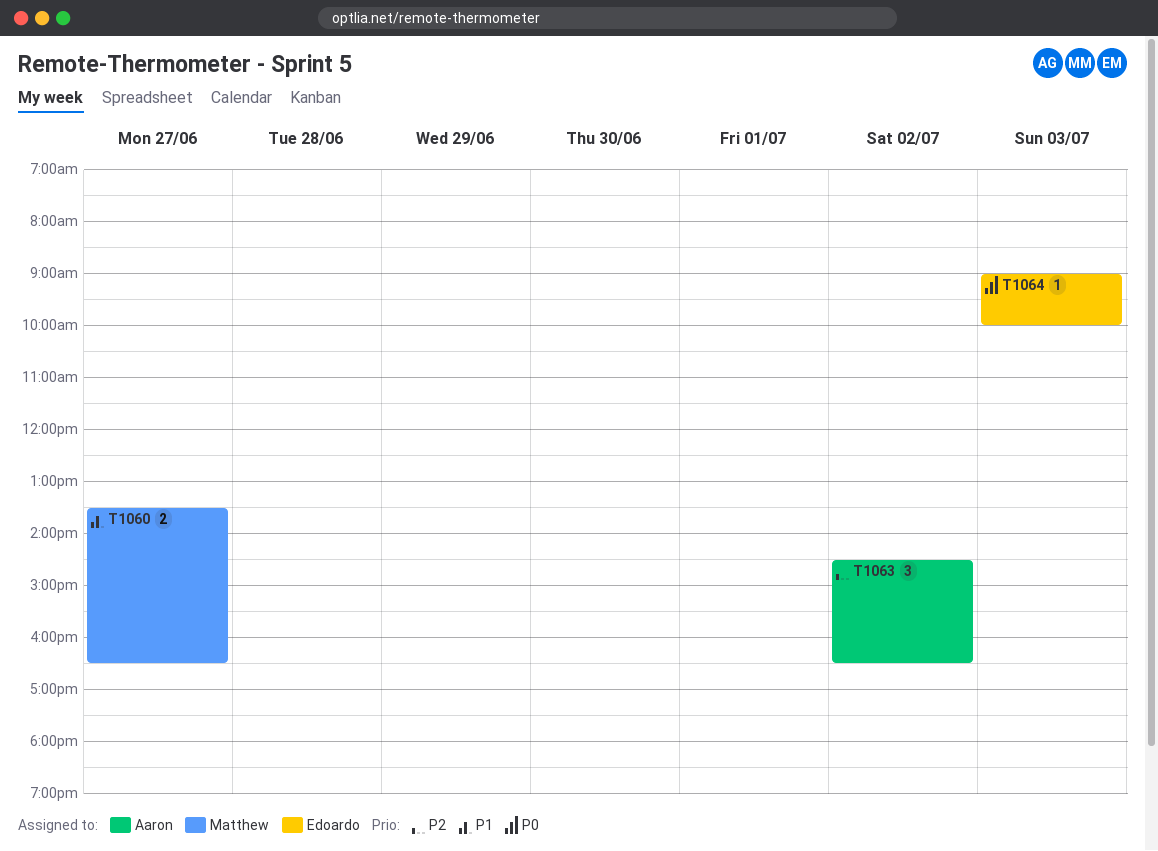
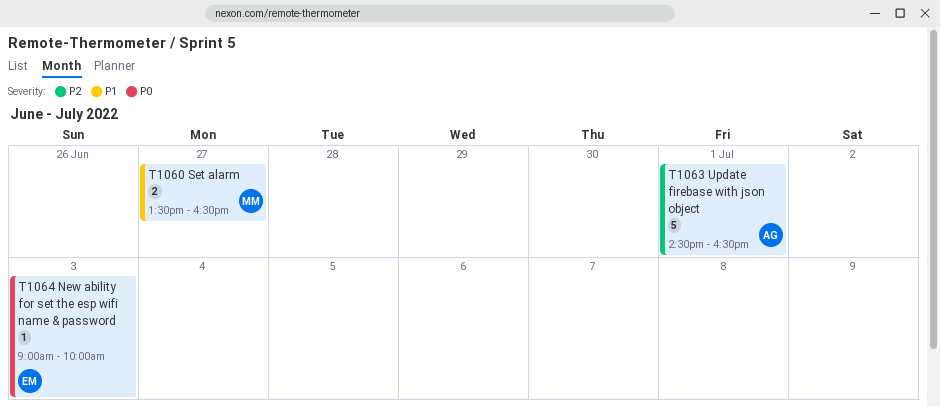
T1063, estimate: 3 -> 5
T1063, day: Jul 2 -> Jul 1

